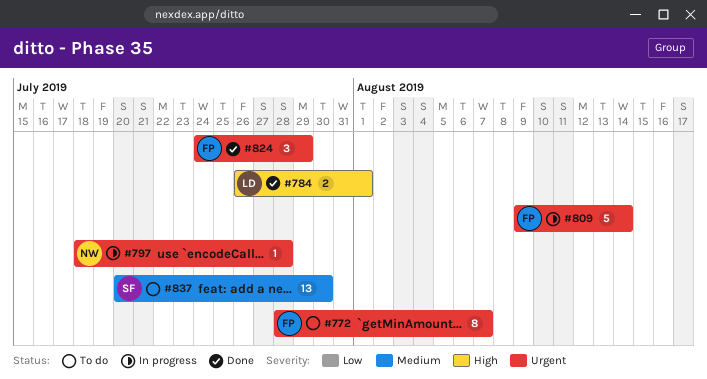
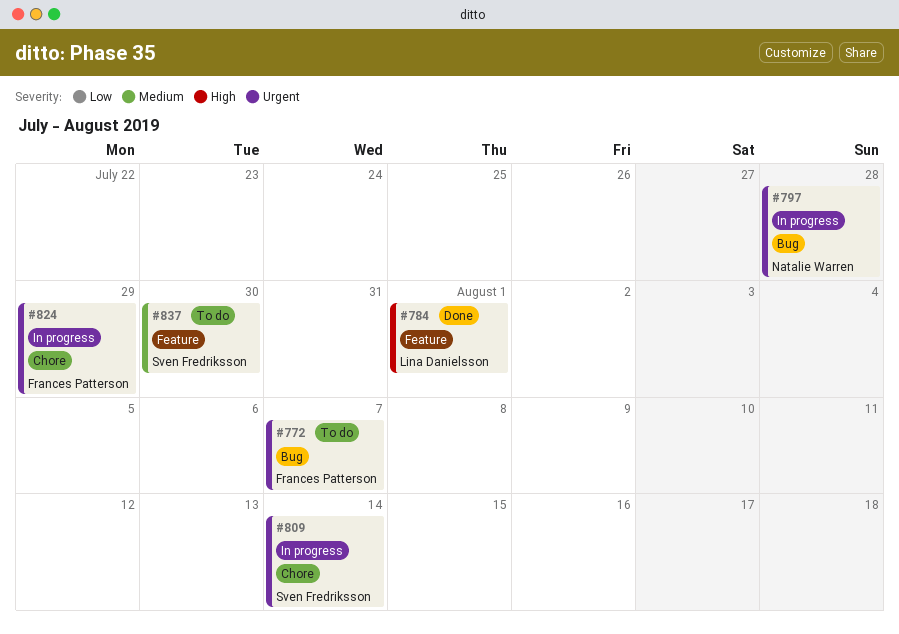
#809, owner: Frances Patterson -> Sven Fredriksson
#824, status: Done -> In progress

